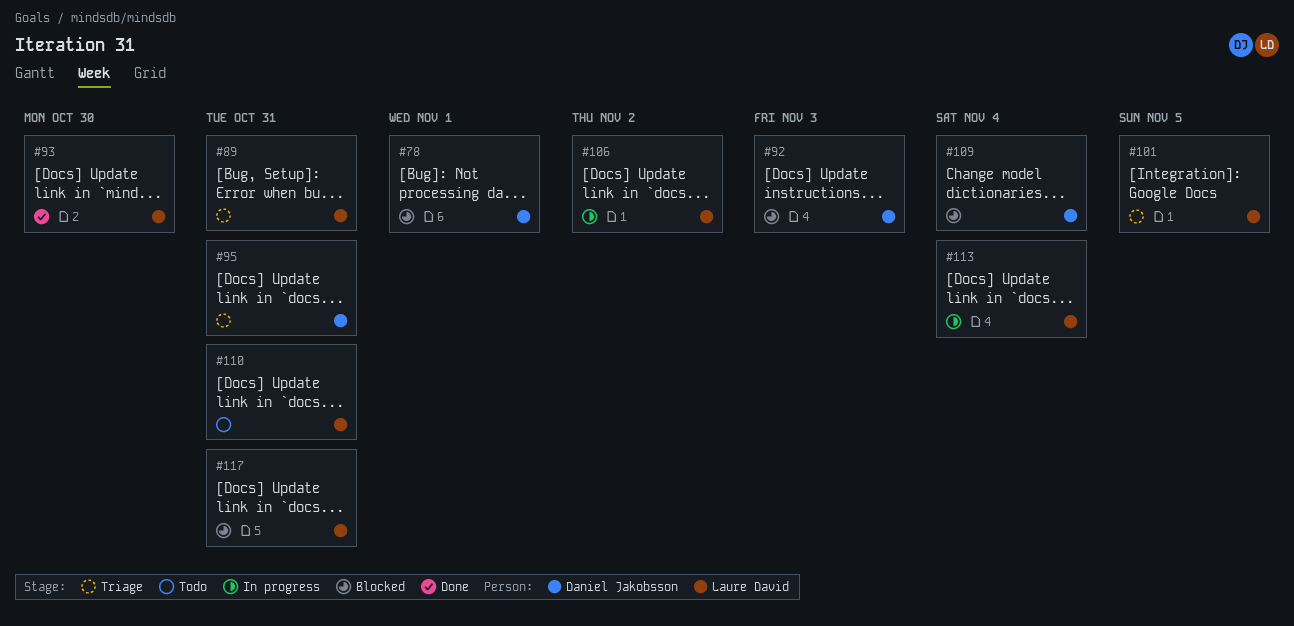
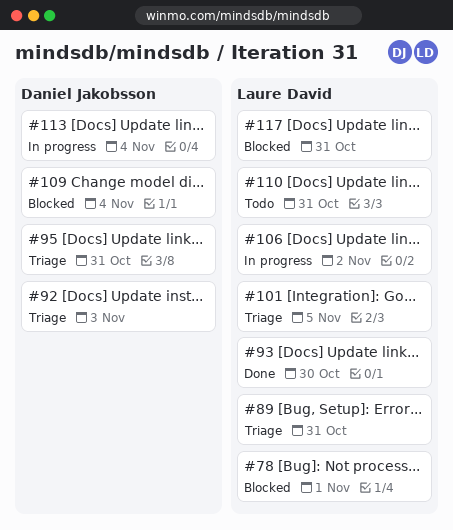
#78, owner: Daniel Jakobsson -> Laure David
#92, status: Blocked -> Triage
#113, owner: Laure David -> Daniel Jakobsson

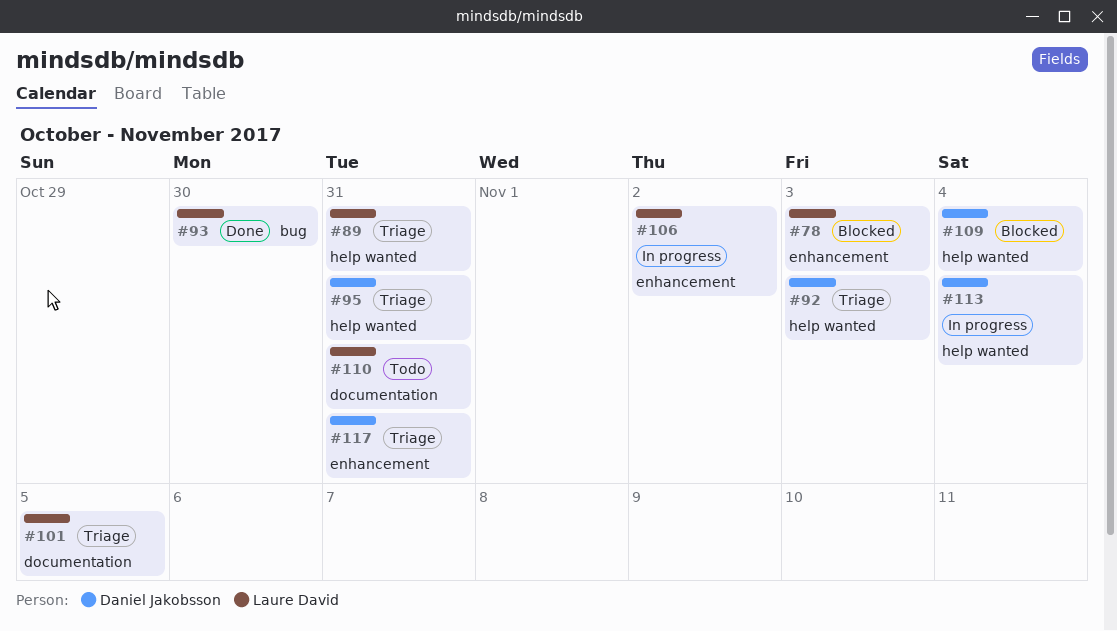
#78, due: Nov 1 -> Nov 3
#117, status: Blocked -> Triage
#117, owner: Laure David -> Daniel Jakobsson

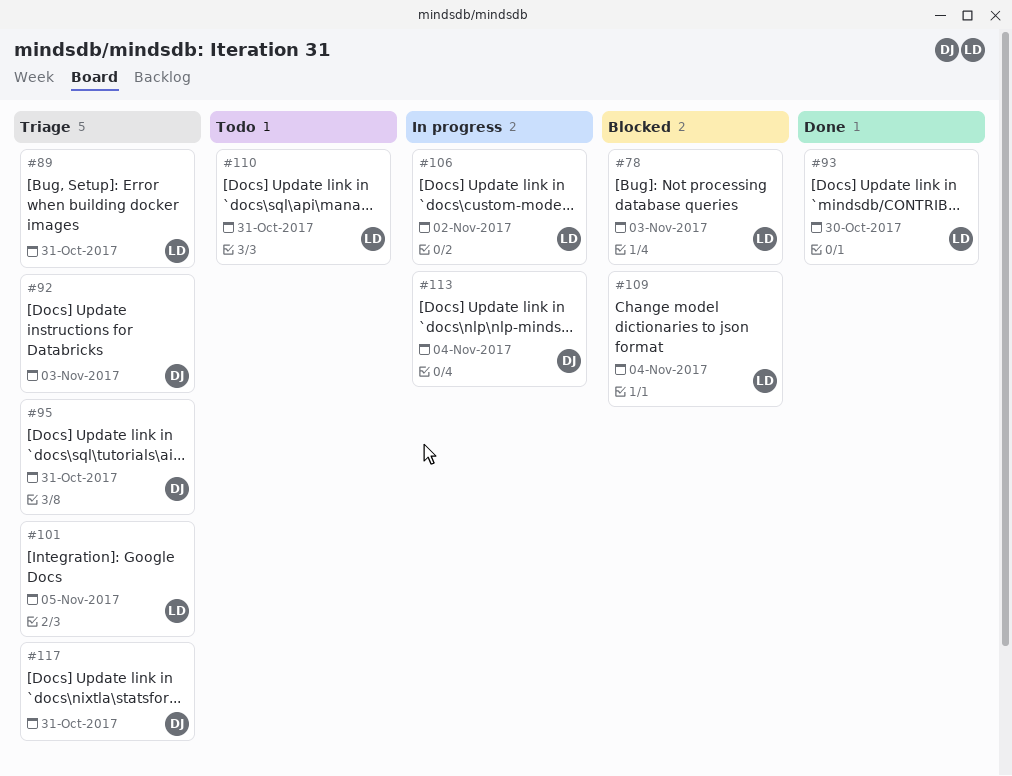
#109, owner: Daniel Jakobsson -> Laure David

